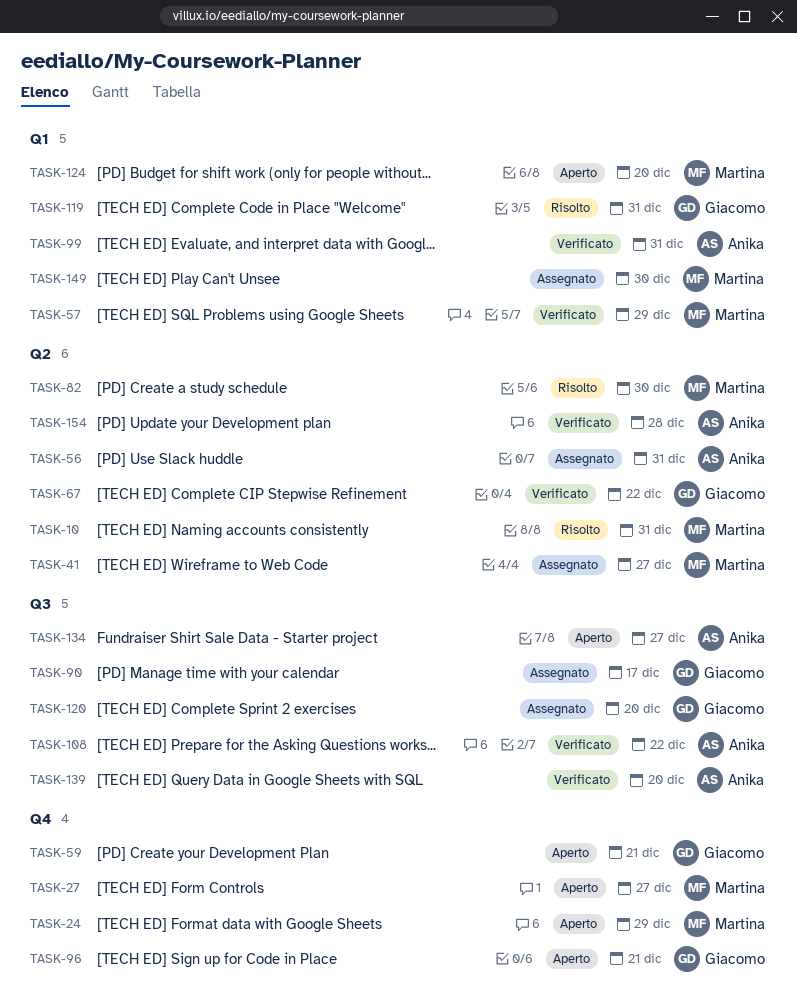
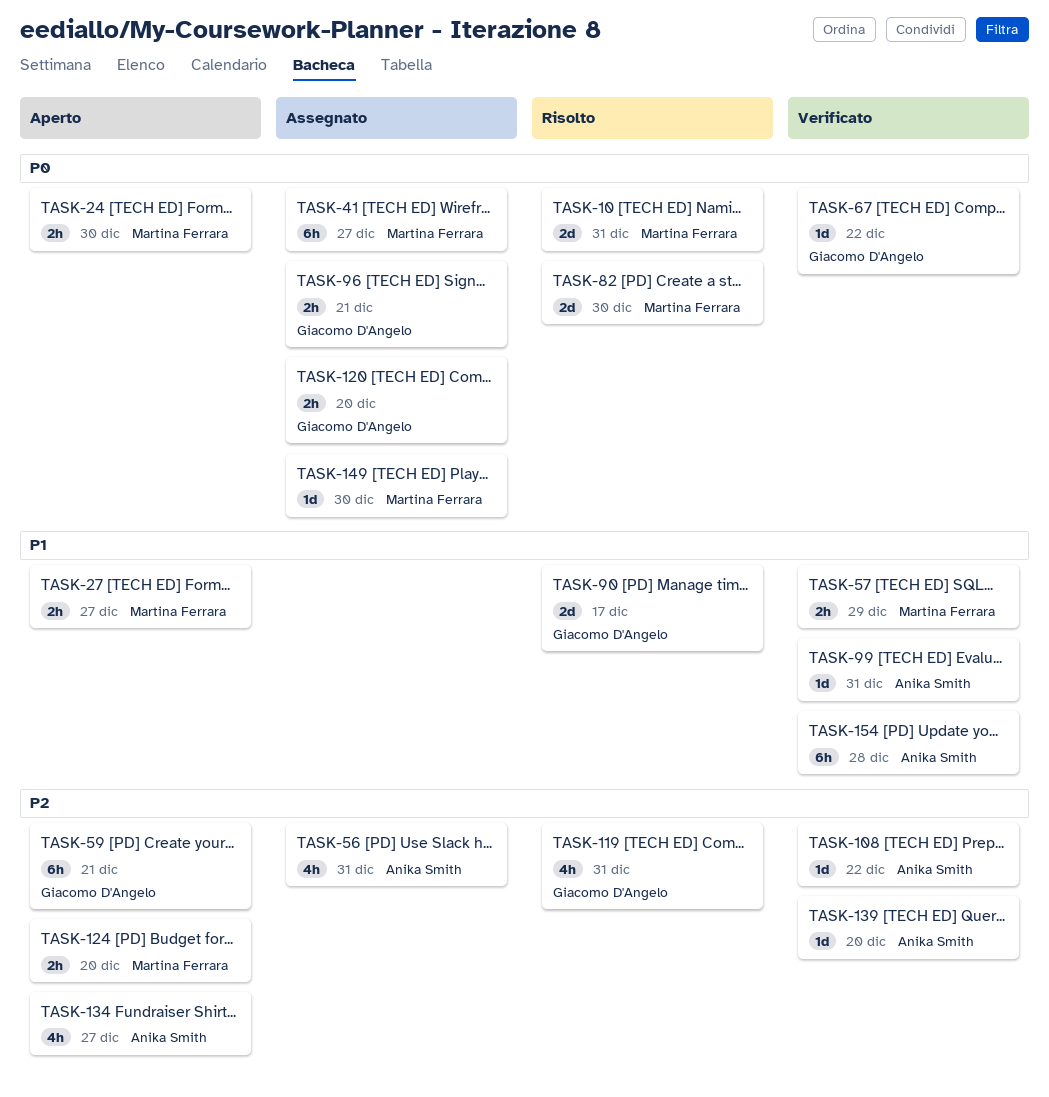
TASK-24, due: Dec 29 -> Dec 30
TASK-90, status: Assegnato -> Risolto
TASK-96, status: Aperto -> Assegnato

